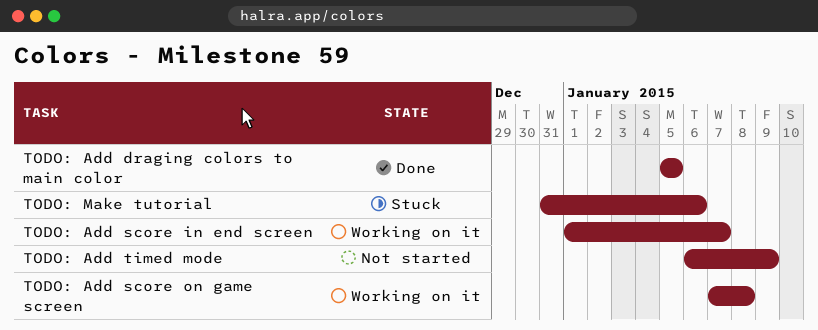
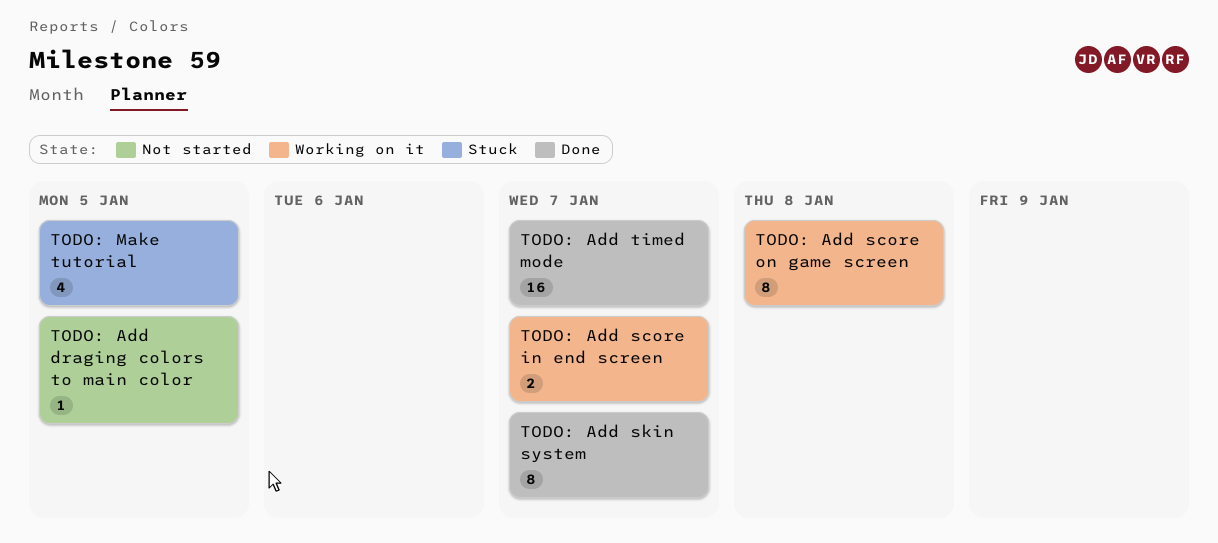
TODO: Add draging colors to main color, status: Done -> Not started
TODO: Add skin system: none -> present
TODO: Add timed mode, status: Not started -> Done
TODO: Add timed mode, due: Jan 9 -> Jan 7
TODO: Make tutorial, due: Jan 6 -> Jan 5

